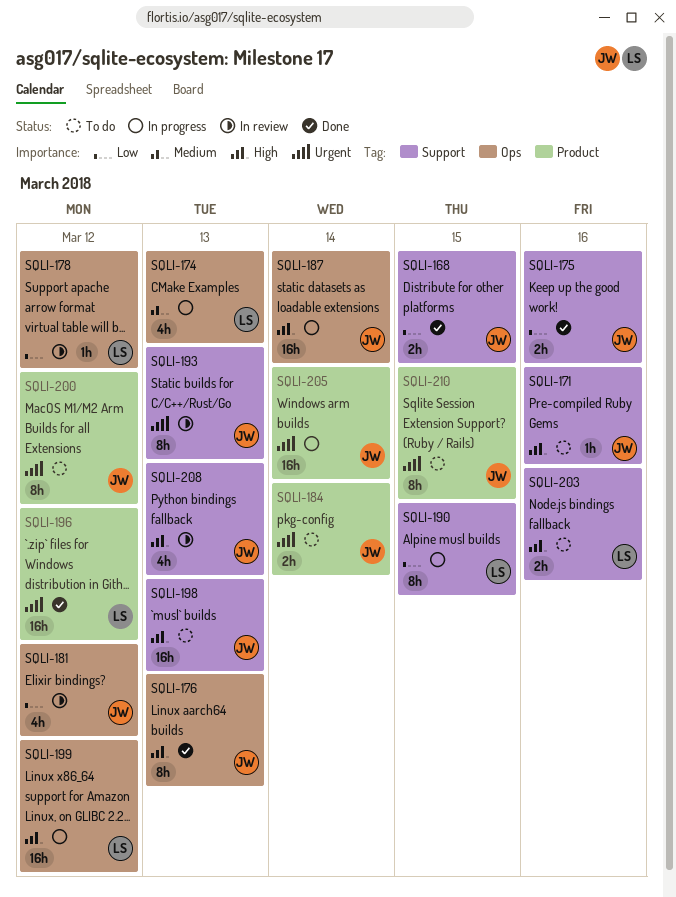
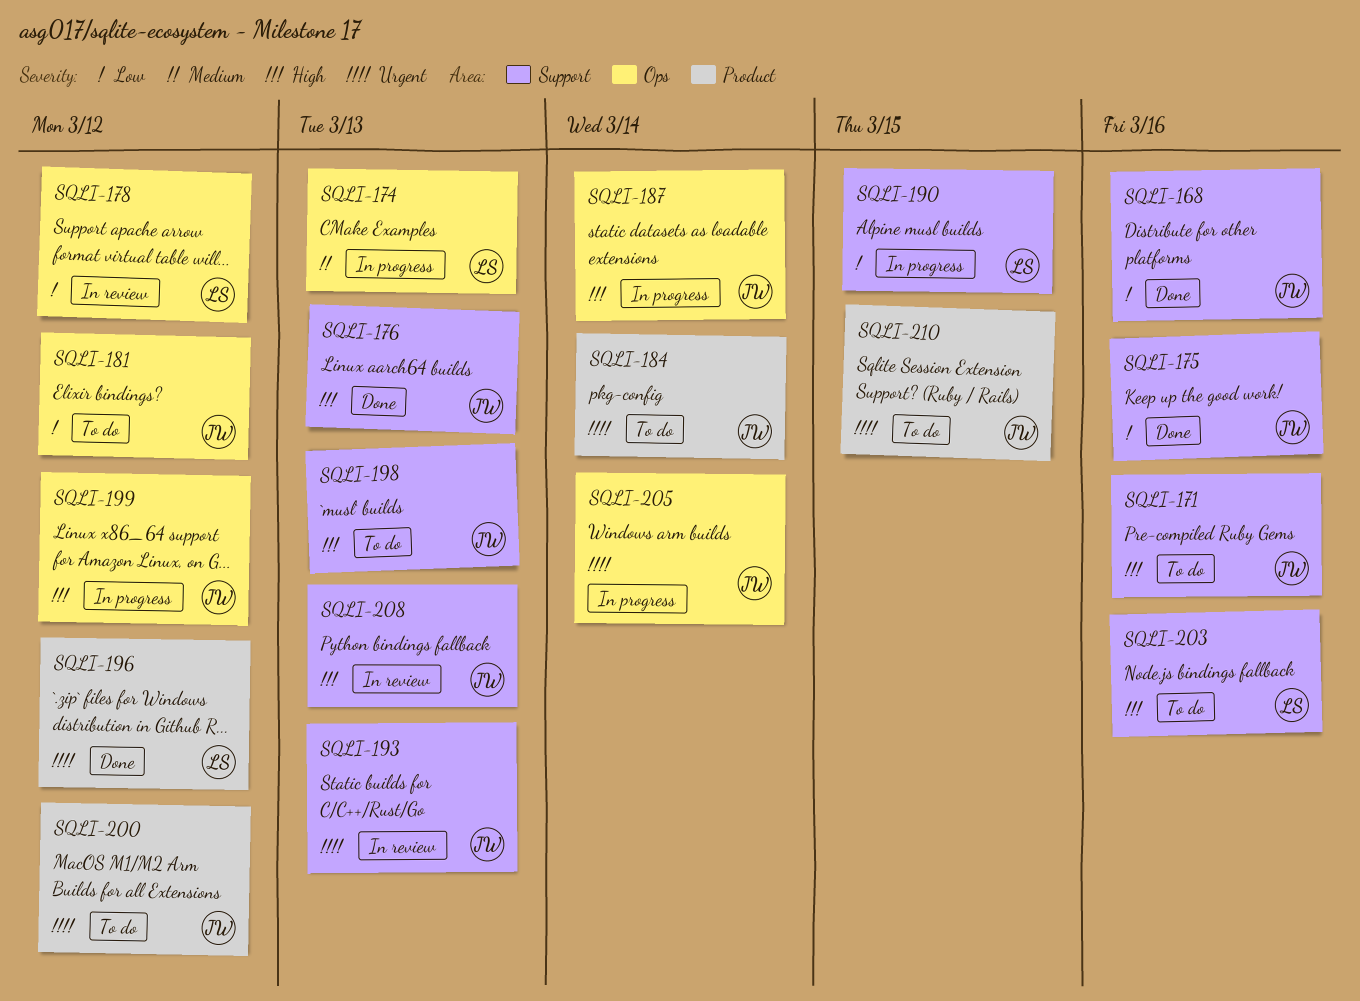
SQLI-168, due: Mar 15 -> Mar 16
SQLI-176, label: Ops -> Support
SQLI-181, status: In review -> To do
SQLI-199, owner: LS -> JW
SQLI-205, label: Product -> Ops

